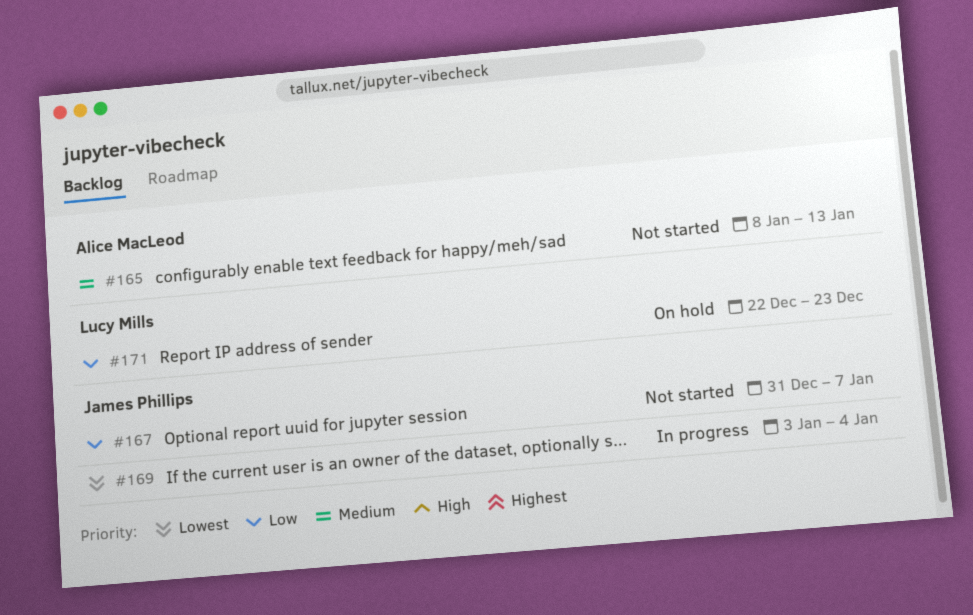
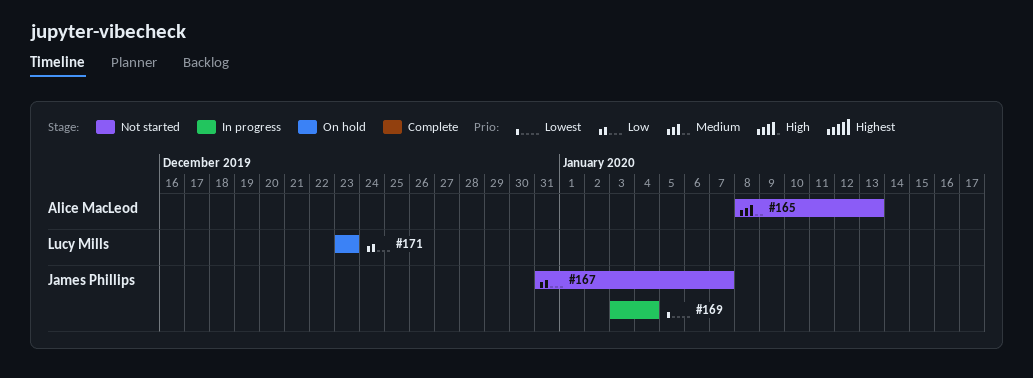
#171, start: Dec 22 -> Dec 23

